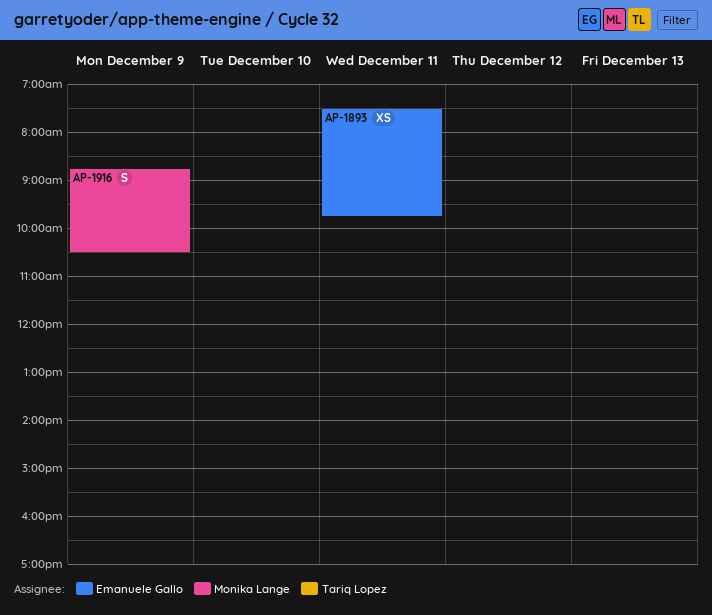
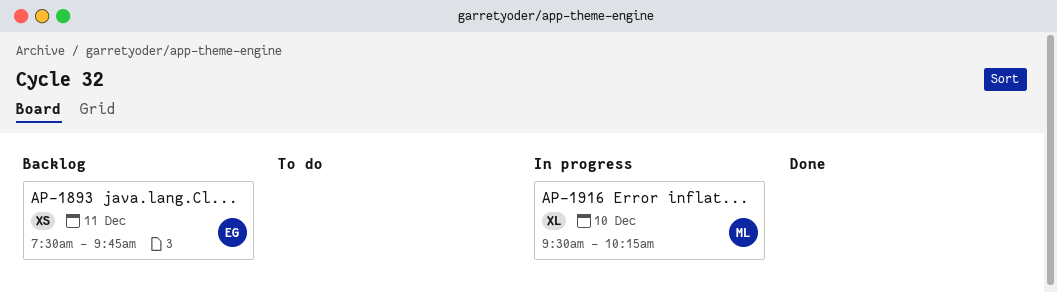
AP-1916, estimate: S -> XL
AP-1916, day: Dec 9 -> Dec 10
AP-1916, begins: 08:45 -> 09:30
AP-1916, ends: 10:30 -> 10:15

